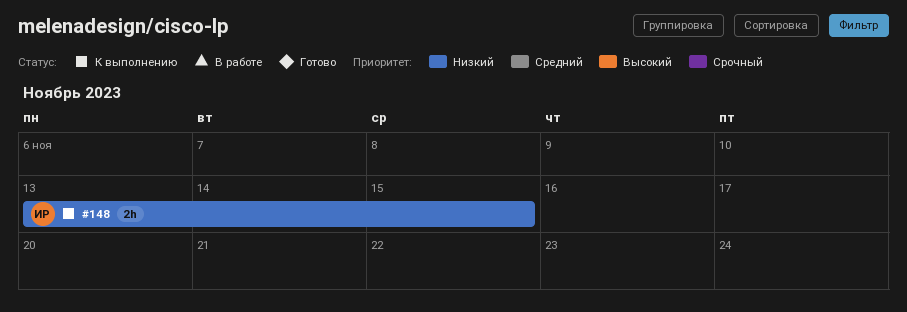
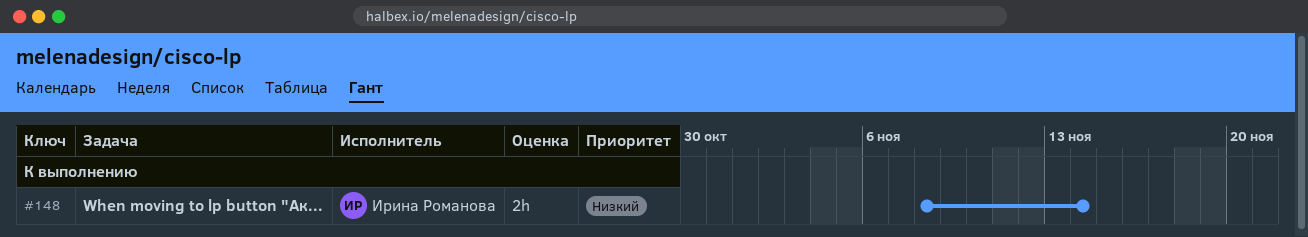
#148, start: Nov 13 -> Nov 8
#148, due: Nov 15 -> Nov 14

